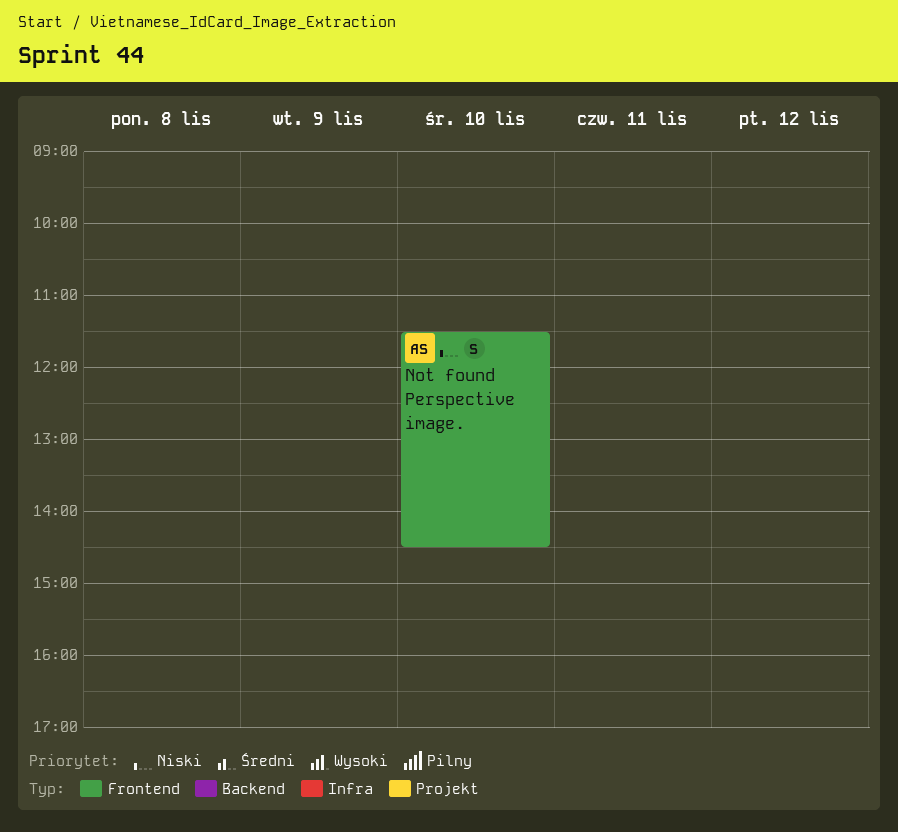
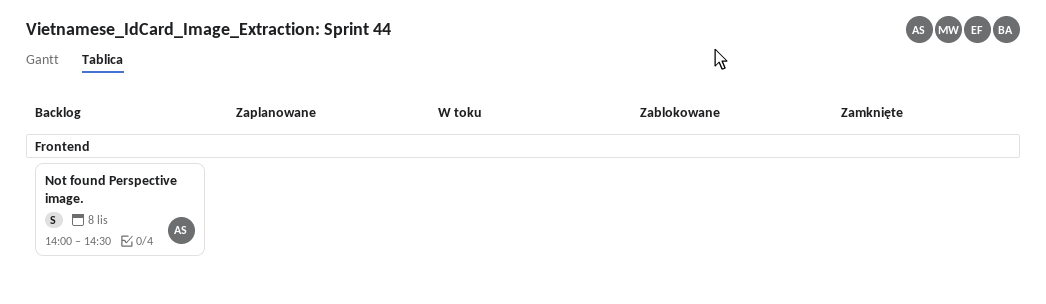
Not found Perspective image., day: Nov 10 -> Nov 8
Not found Perspective image., begins: 11:30 -> 14:00

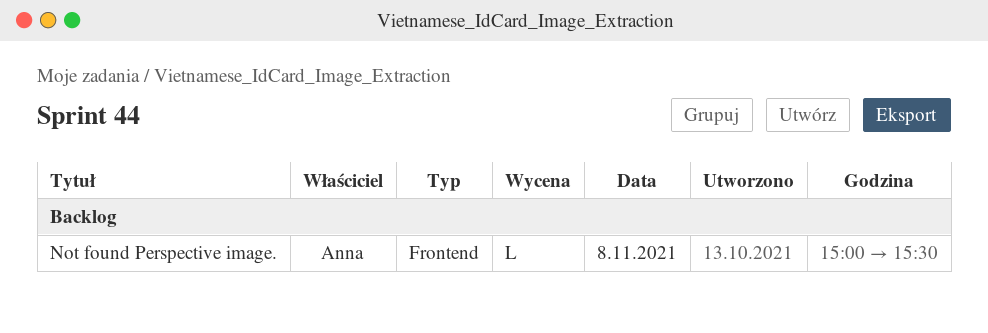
Not found Perspective image., estimate: S -> L
Not found Perspective image., begins: 14:00 -> 15:00
Not found Perspective image., ends: 14:30 -> 15:30

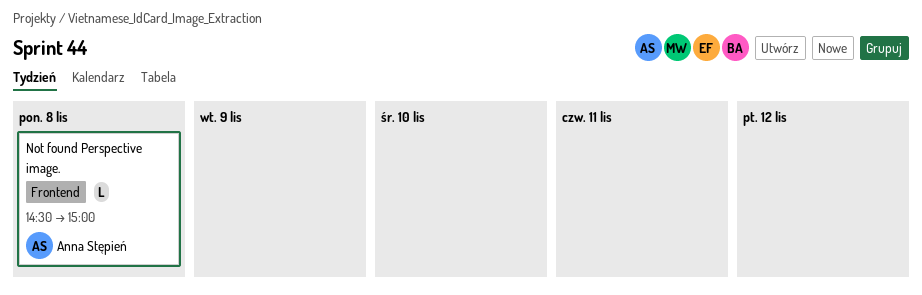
Not found Perspective image., begins: 15:00 -> 14:30
Not found Perspective image., ends: 15:30 -> 15:00

